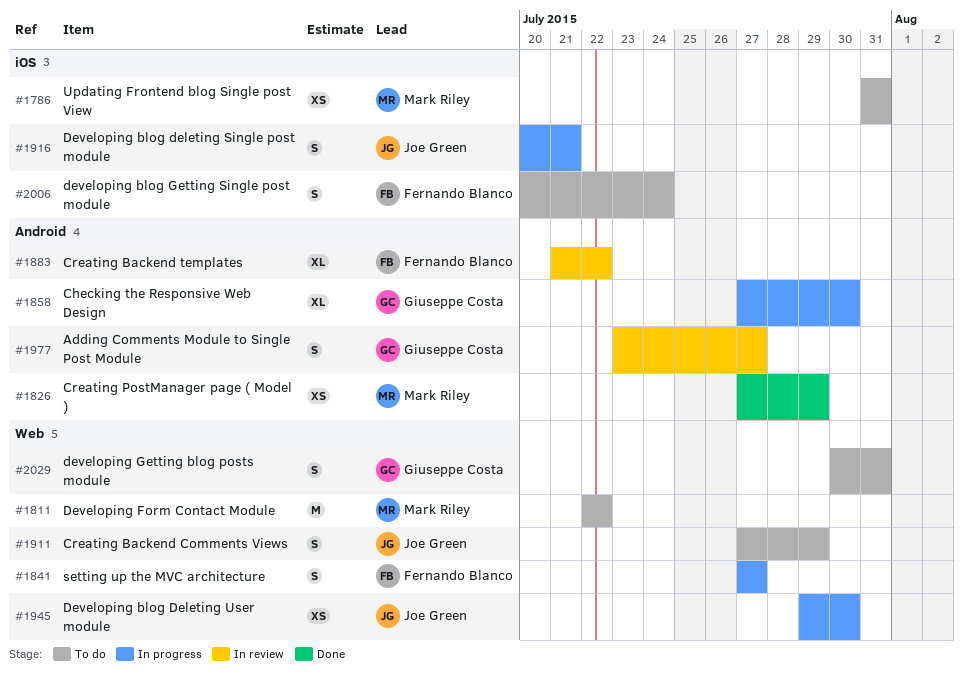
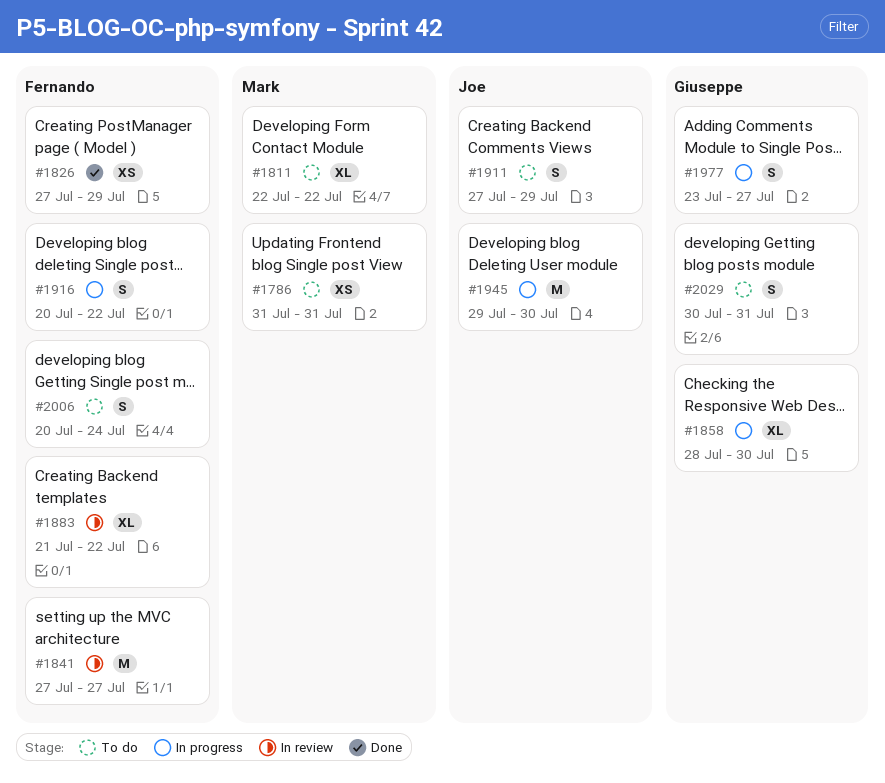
#1811, estimate: M -> XL
#1826, owner: Mark Riley -> Fernando Blanco
#1841, status: In progress -> In review
#1841, estimate: S -> M
#1858, start: Jul 27 -> Jul 28
#1916, owner: Joe Green -> Fernando Blanco
#1916, due: Jul 21 -> Jul 22
#1945, estimate: XS -> M
#1977, status: In review -> In progress

